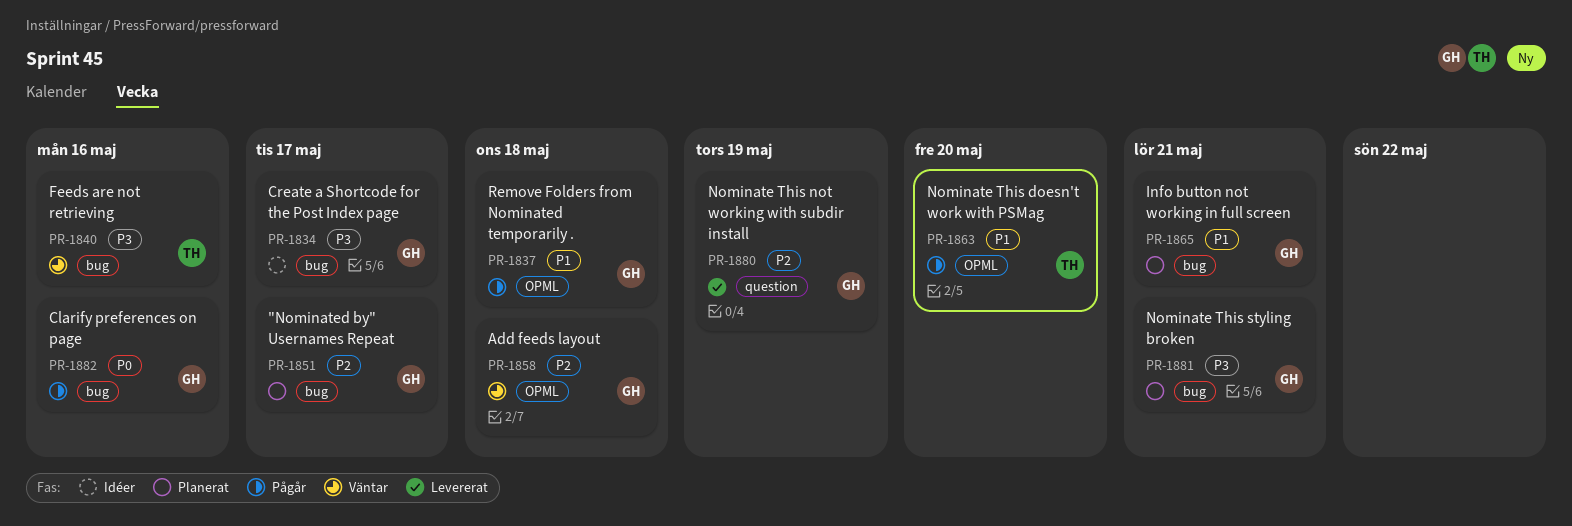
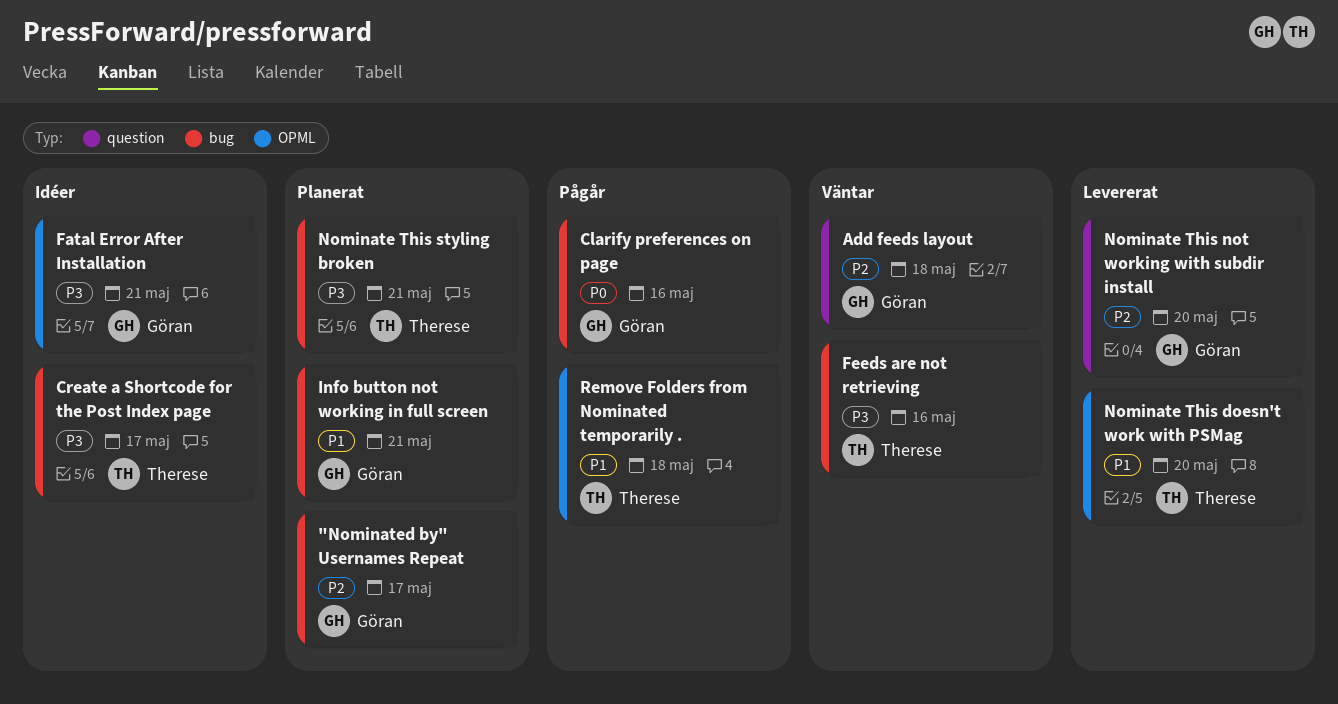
Add feeds layout, label: OPML -> question
Create a Shortcode for the Post Index page, owner: Göran -> Therese
Fatal Error After Installation: none -> present
Nominate This doesn't work with PSMag, status: Pågår -> Levererat
Nominate This not working with subdir install, due: May 19 -> May 20
Nominate This styling broken, owner: Göran -> Therese
Remove Folders from Nominated temporarily ., owner: Göran -> Therese

